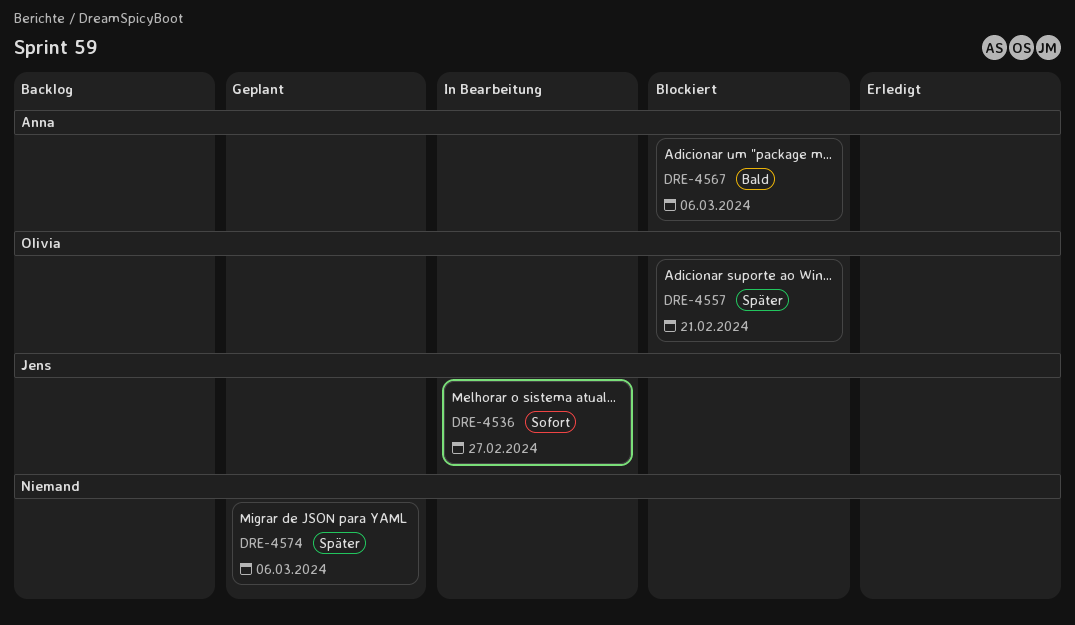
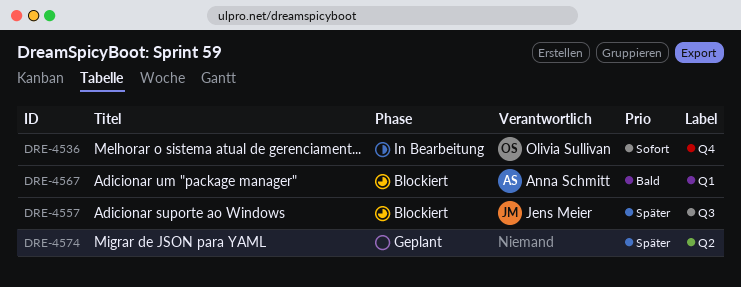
DRE-4536, owner: Jens Meier -> Olivia Sullivan
DRE-4557, owner: Olivia Sullivan -> Jens Meier

